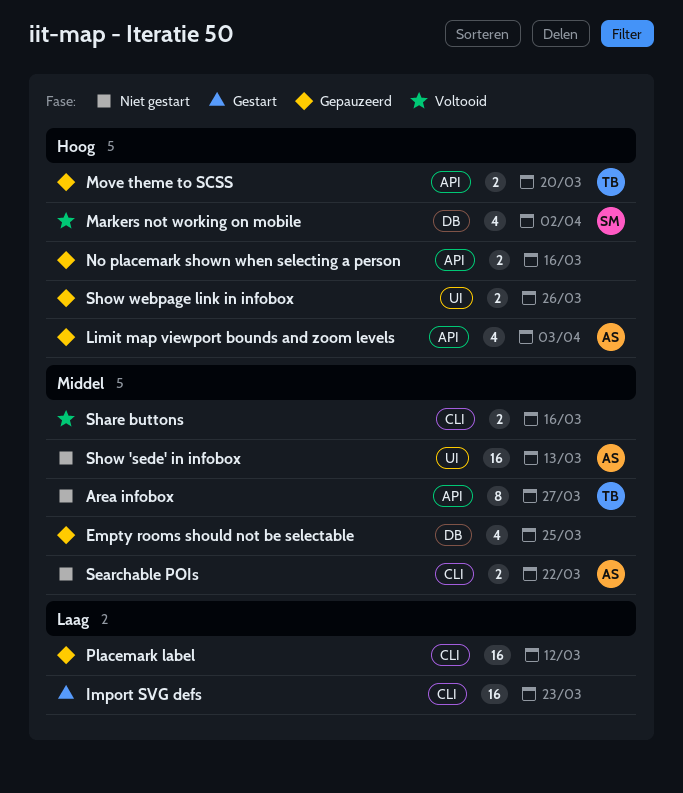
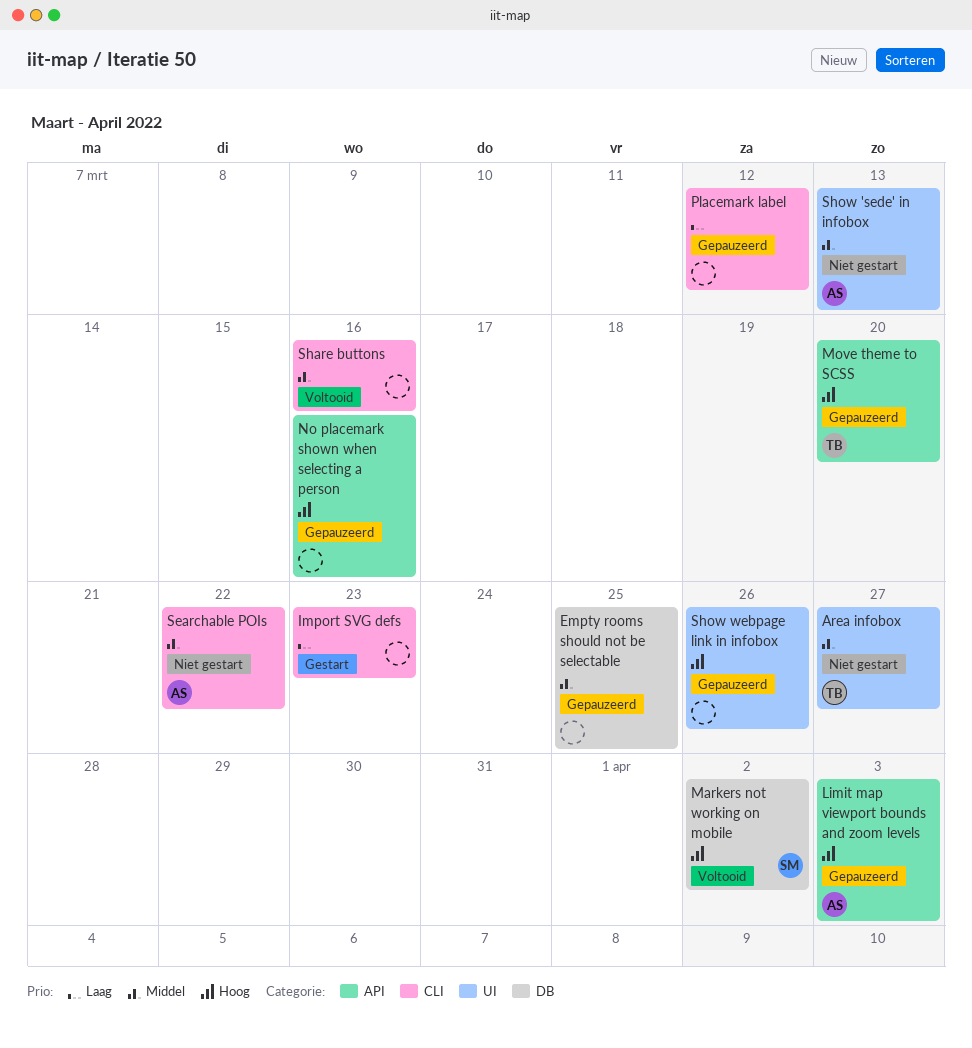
Area infobox, label: API -> UI

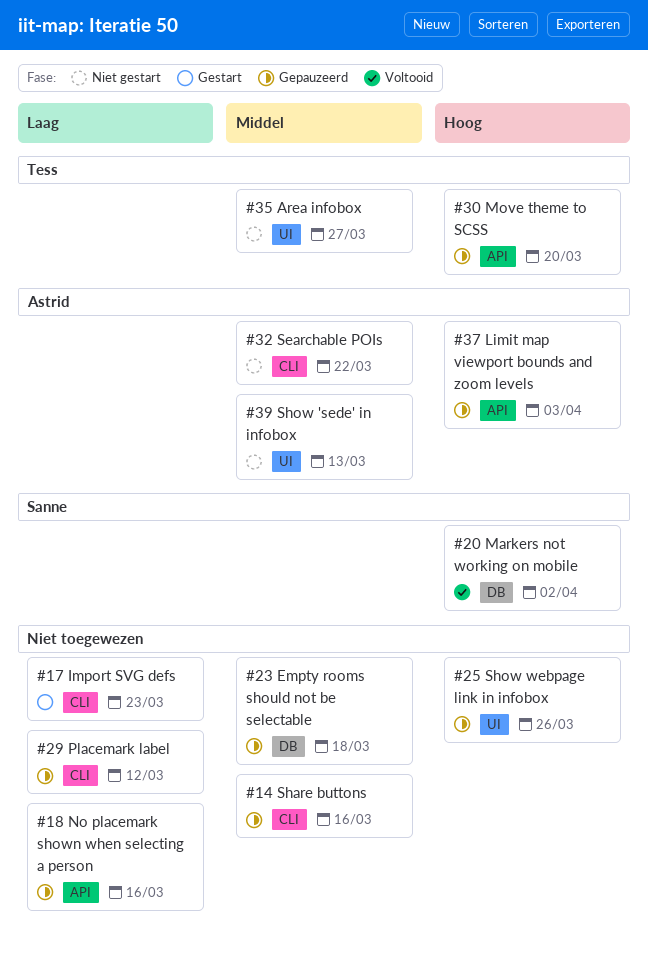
Empty rooms should not be selectable, due: Mar 25 -> Mar 18
No placemark shown when selecting a person, priority: Hoog -> Laag
Share buttons, status: Voltooid -> Gepauzeerd

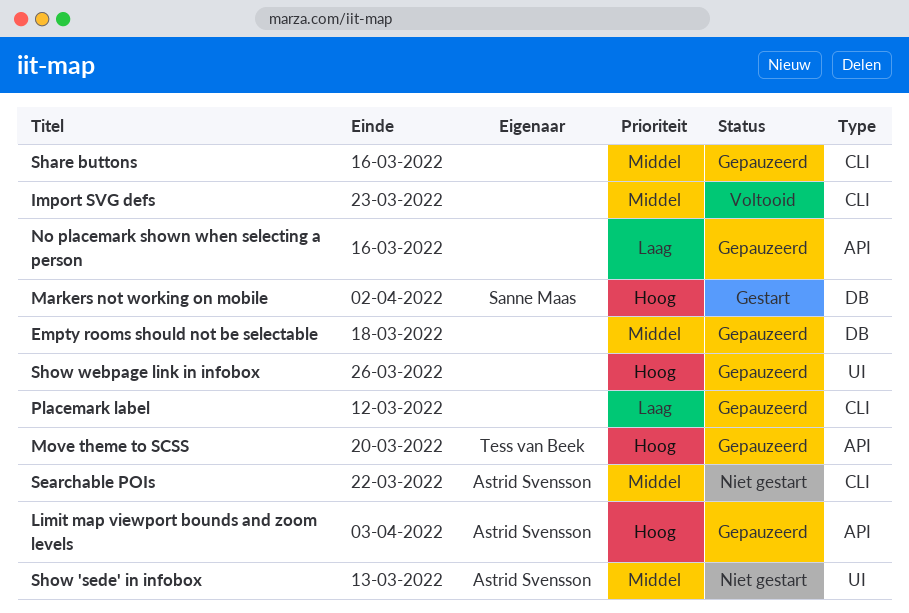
Area infobox: present -> none
Import SVG defs, status: Gestart -> Voltooid
Import SVG defs, priority: Laag -> Middel
Markers not working on mobile, status: Voltooid -> Gestart

